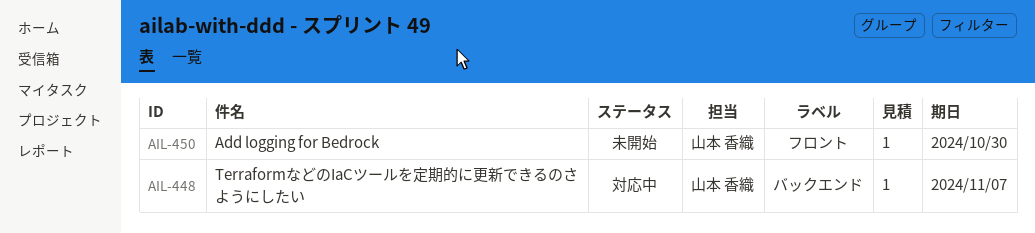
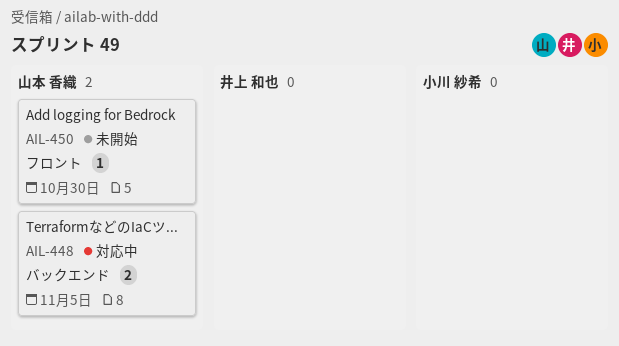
AIL-448, estimate: 1 -> 2
AIL-448, due: Nov 7 -> Nov 5

